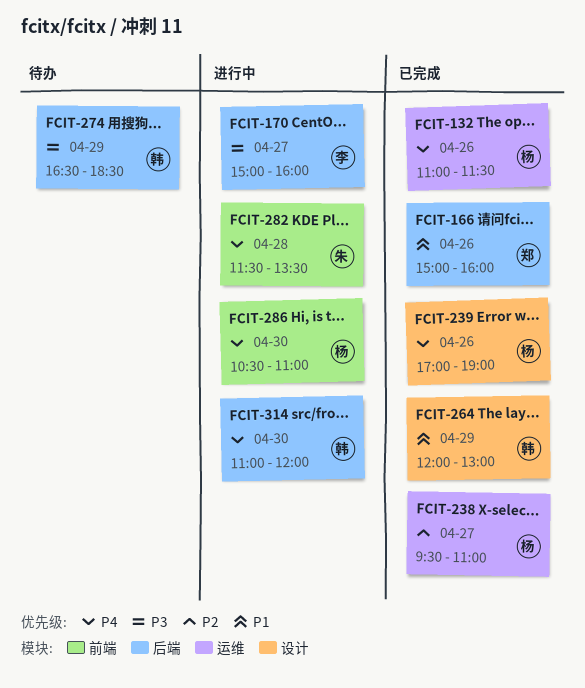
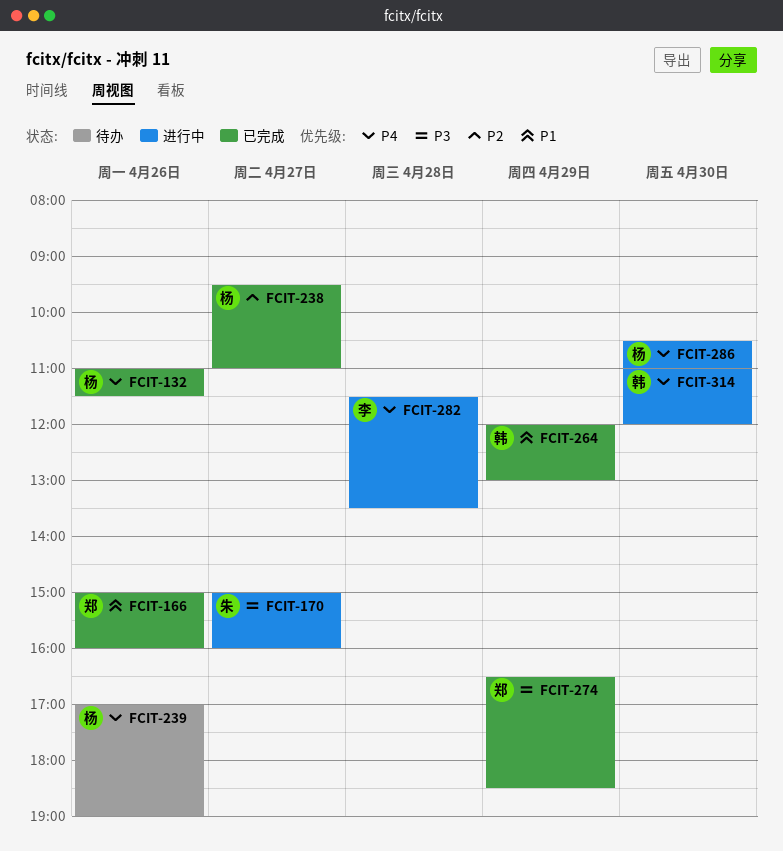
FCIT-170, owner: 李 -> 朱
FCIT-239, status: 已完成 -> 待办
FCIT-274, status: 待办 -> 已完成
FCIT-274, owner: 韩 -> 郑
FCIT-282, owner: 朱 -> 李

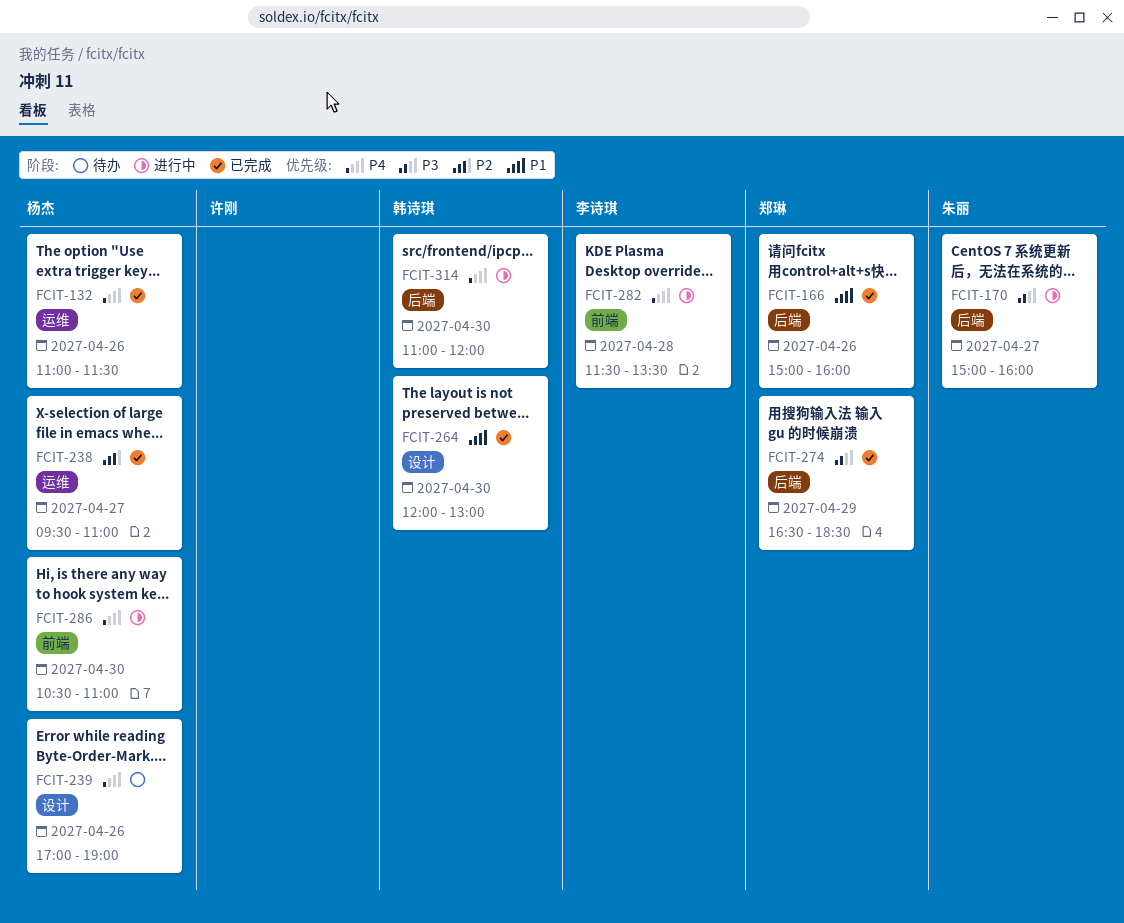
FCIT-264, day: Apr 29 -> Apr 30

